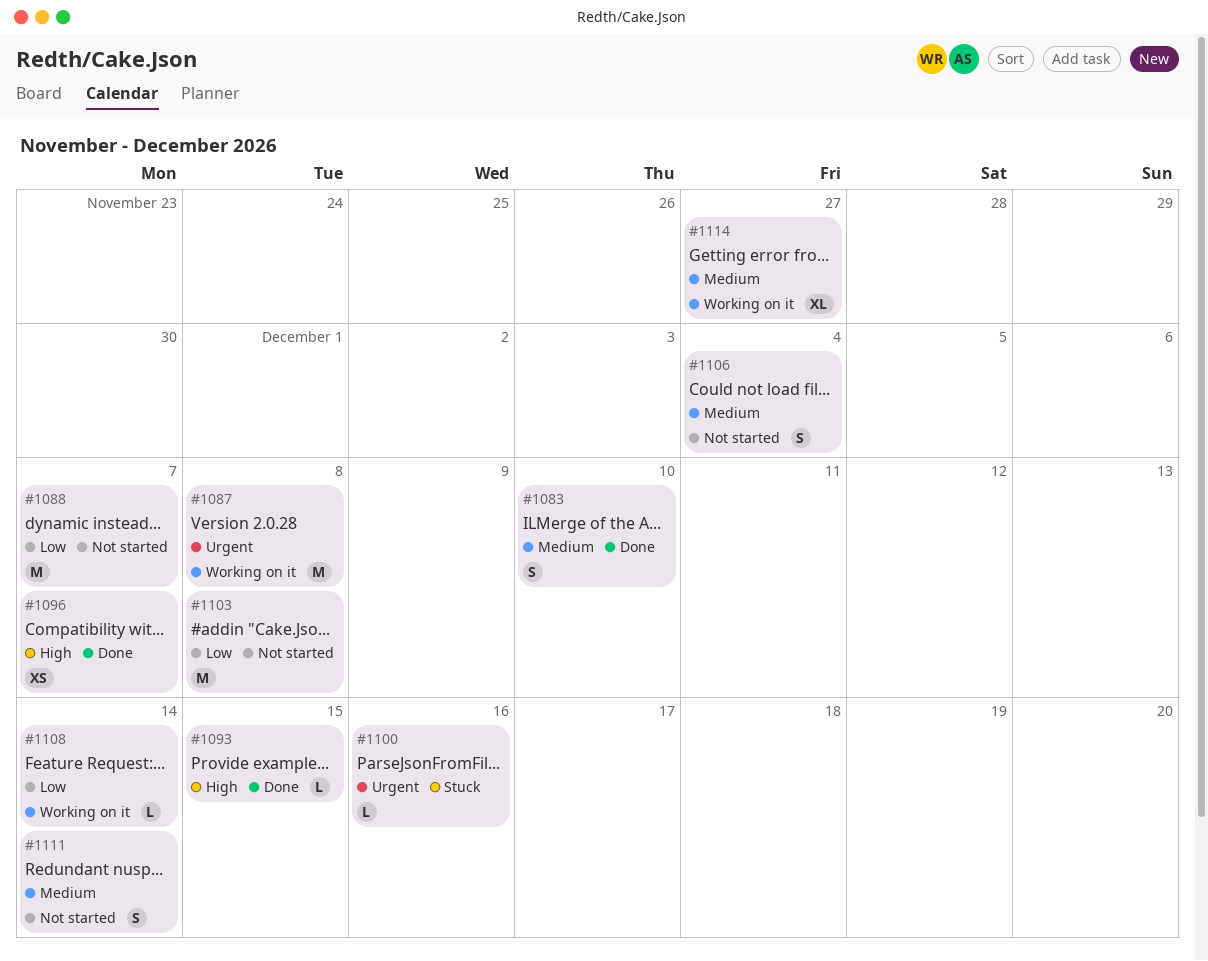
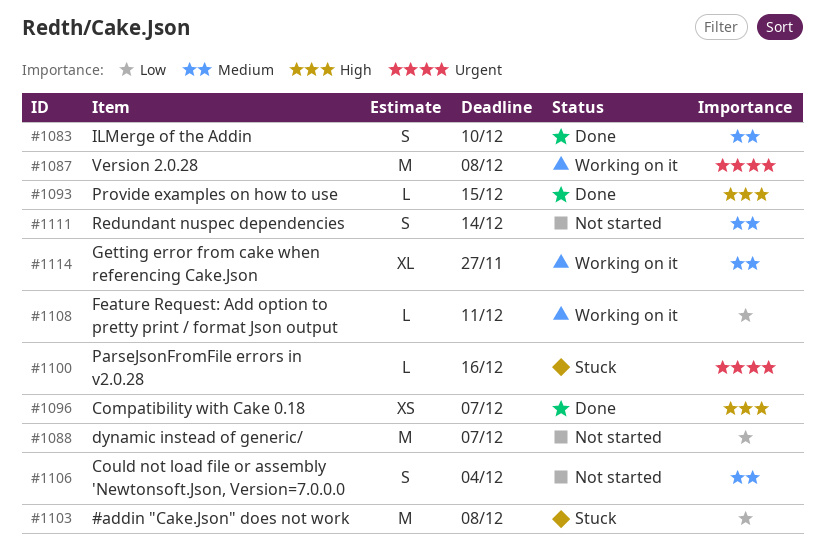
#1103, status: Not started -> Stuck
#1108, due: Dec 14 -> Dec 11

